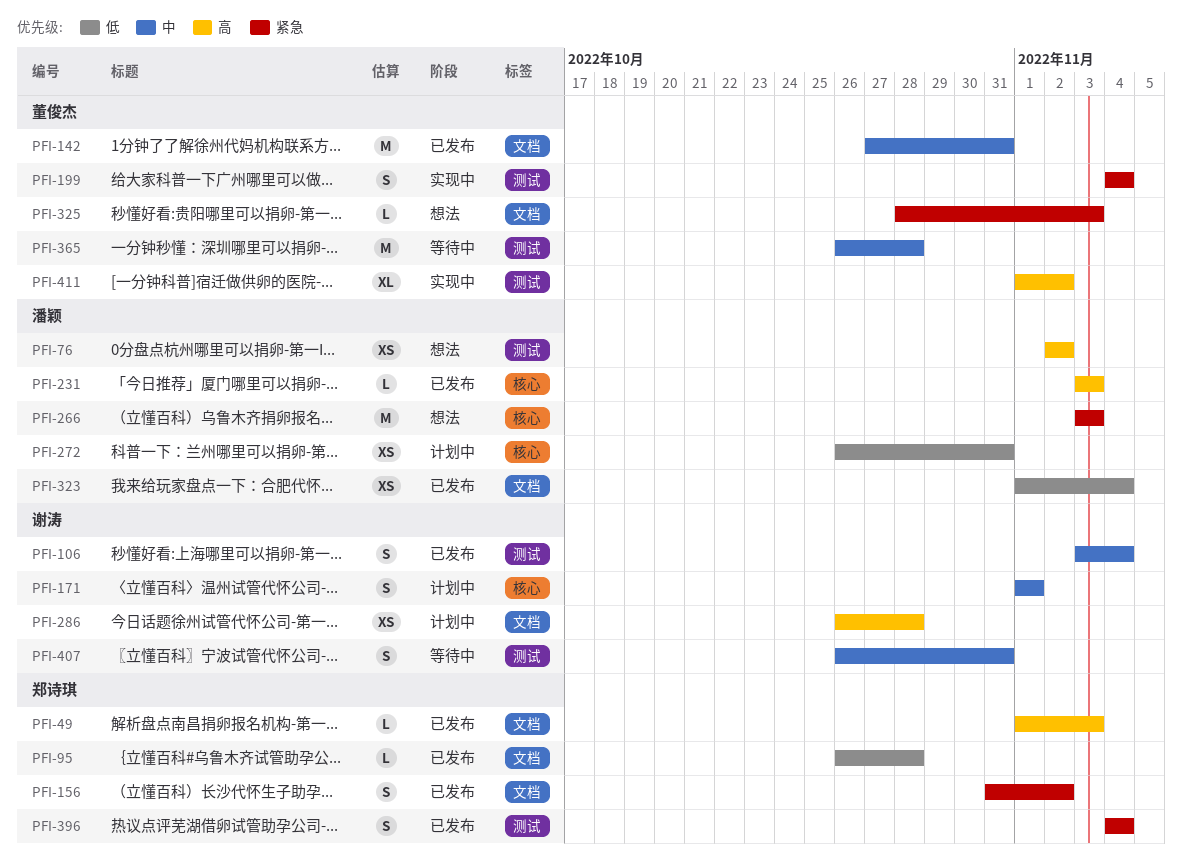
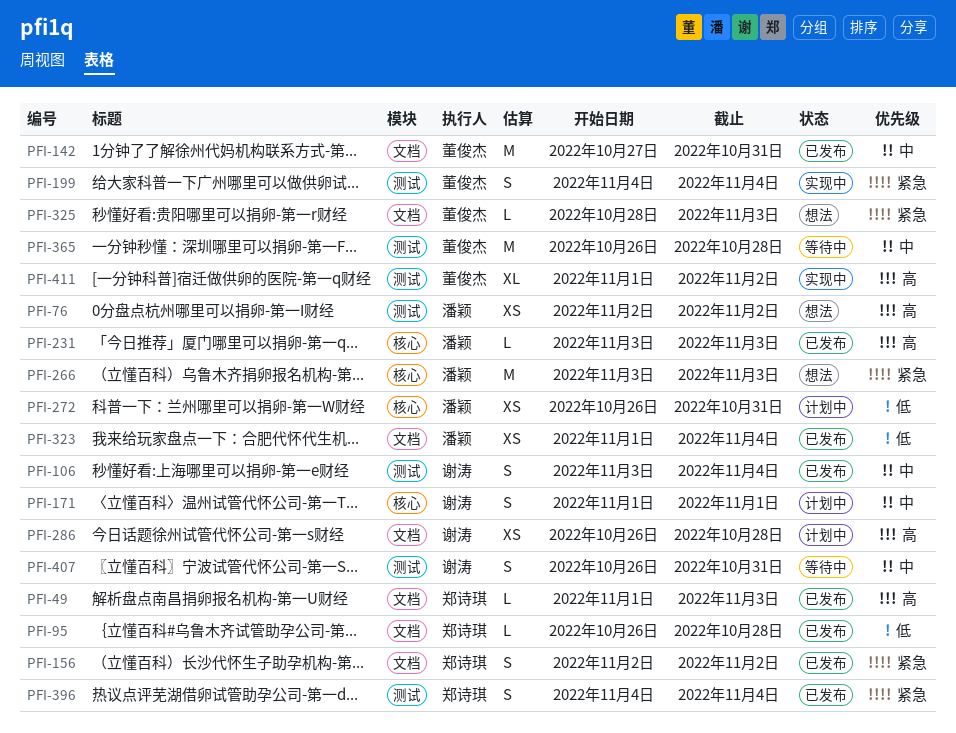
PFI-156, start: Oct 31 -> Nov 2

